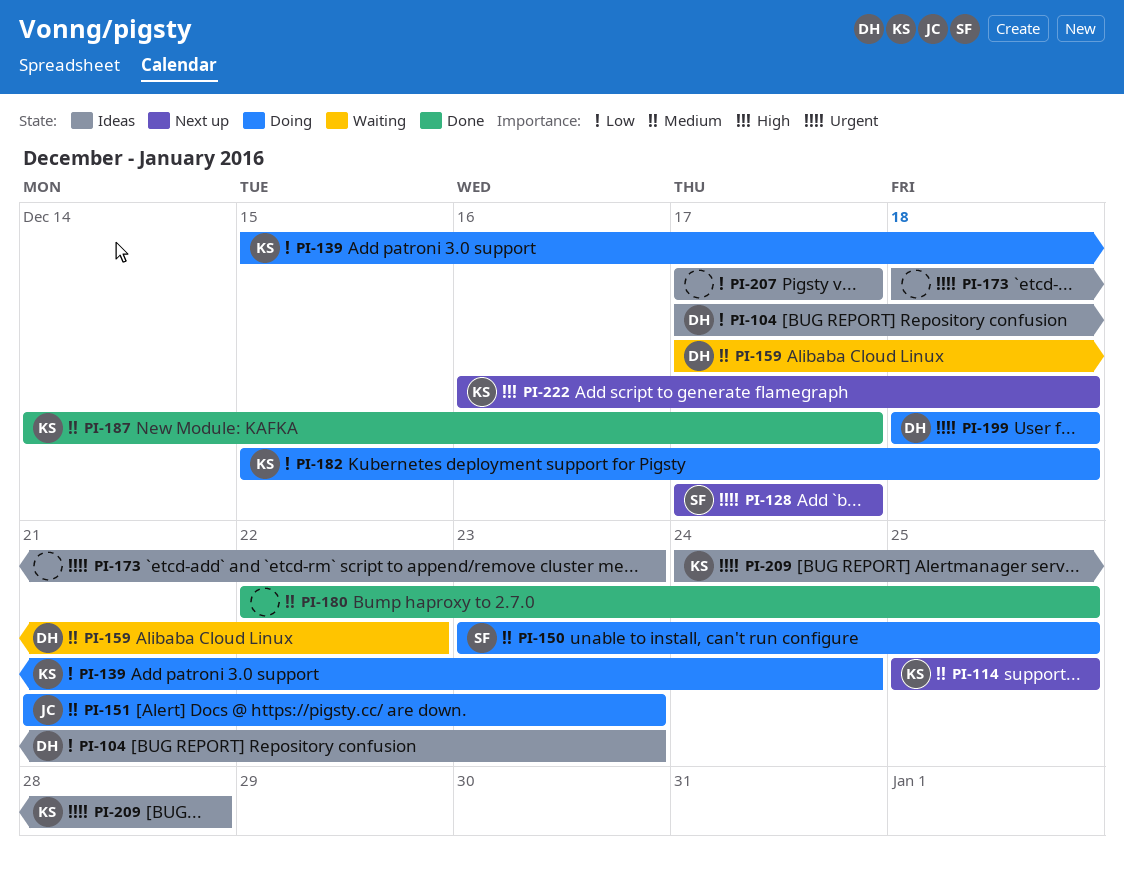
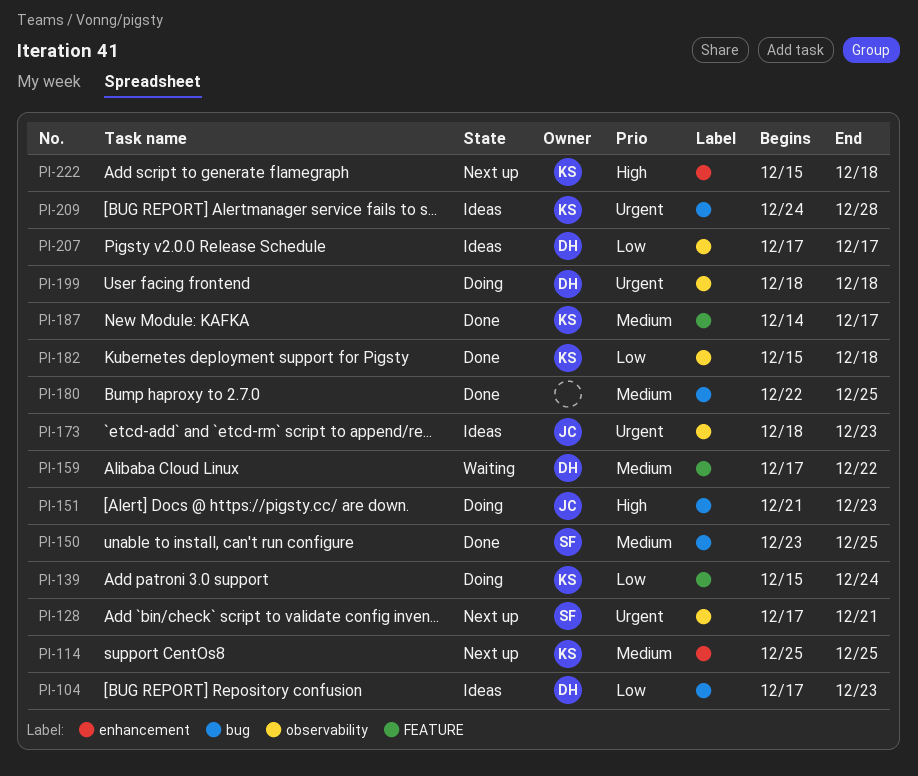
PI-128, due: Dec 17 -> Dec 21
PI-150, status: Doing -> Done
PI-151, priority: Medium -> High
PI-173, owner: none -> JC
PI-182, status: Doing -> Done
PI-207, owner: none -> DH
PI-222, start: Dec 16 -> Dec 15

